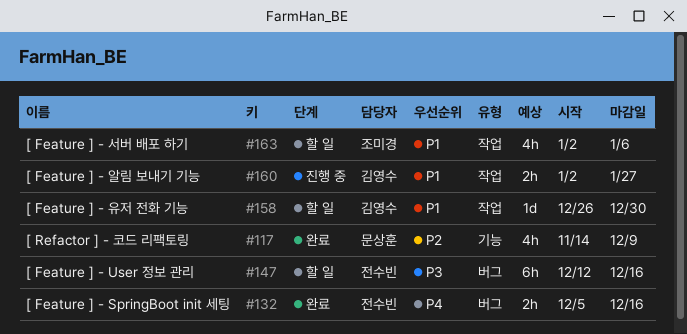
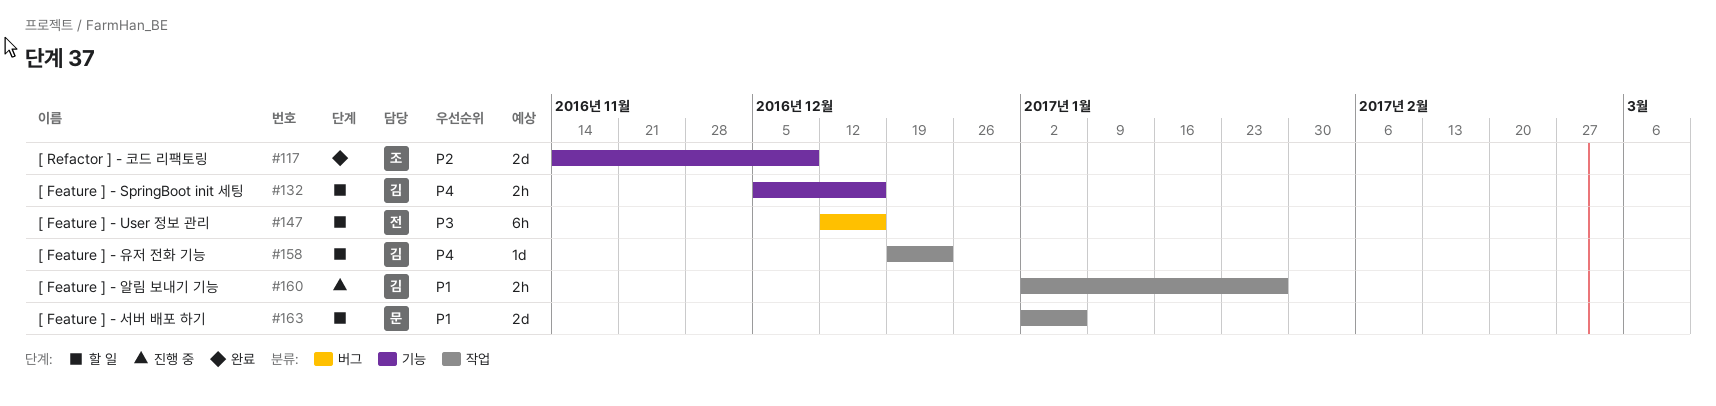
#117, owner: 문상훈 -> 조미경
#117, estimate: 4h -> 2d
#132, status: 완료 -> 할 일
#132, owner: 전수빈 -> 김영수
#132, label: 버그 -> 기능
#158, priority: P1 -> P4
#158, start: Dec 26 -> Dec 19
#158, due: Dec 30 -> Dec 23
#163, owner: 조미경 -> 문상훈
#163, estimate: 4h -> 2d

